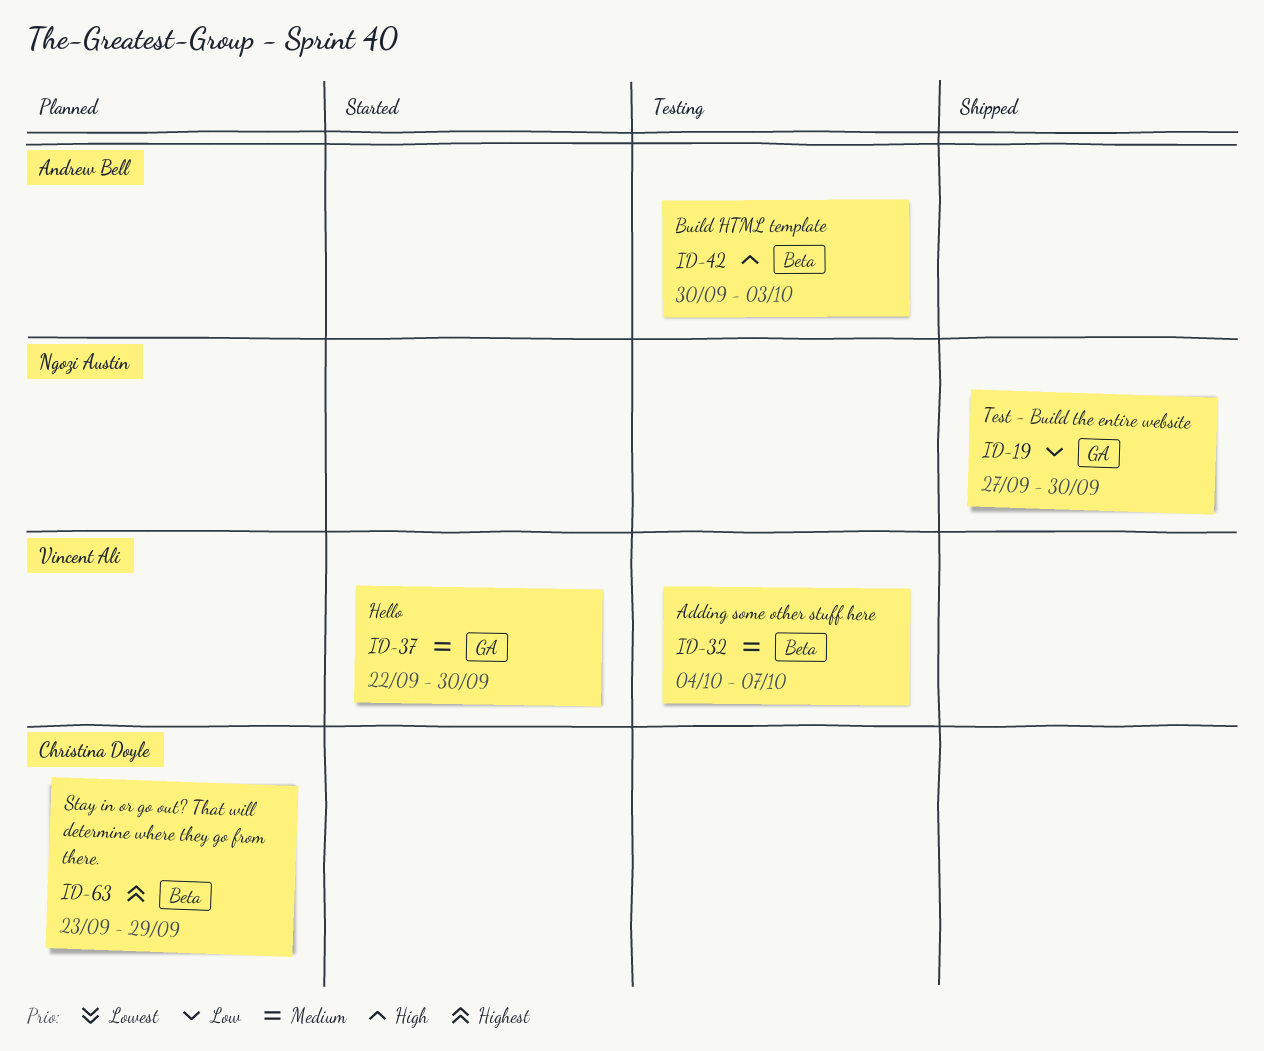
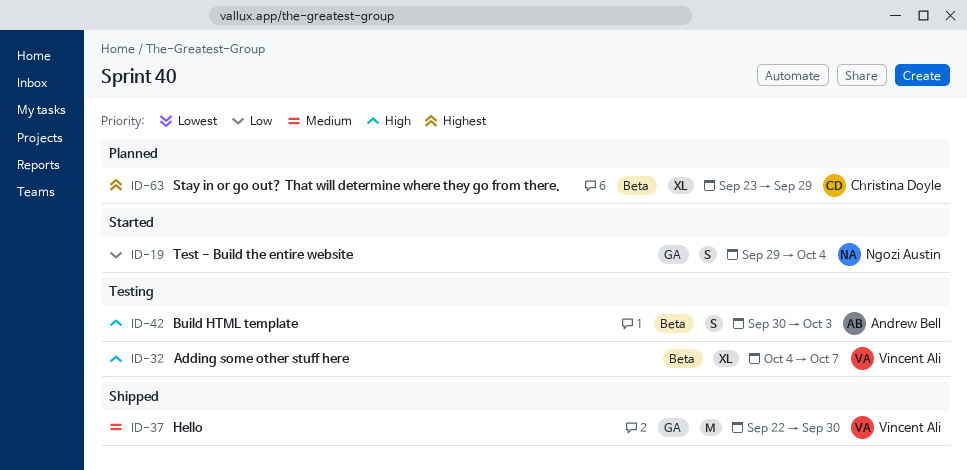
ID-19, status: Shipped -> Started
ID-19, start: Sep 27 -> Sep 29
ID-19, due: Sep 30 -> Oct 4
ID-32, priority: Medium -> High
ID-37, status: Started -> Shipped

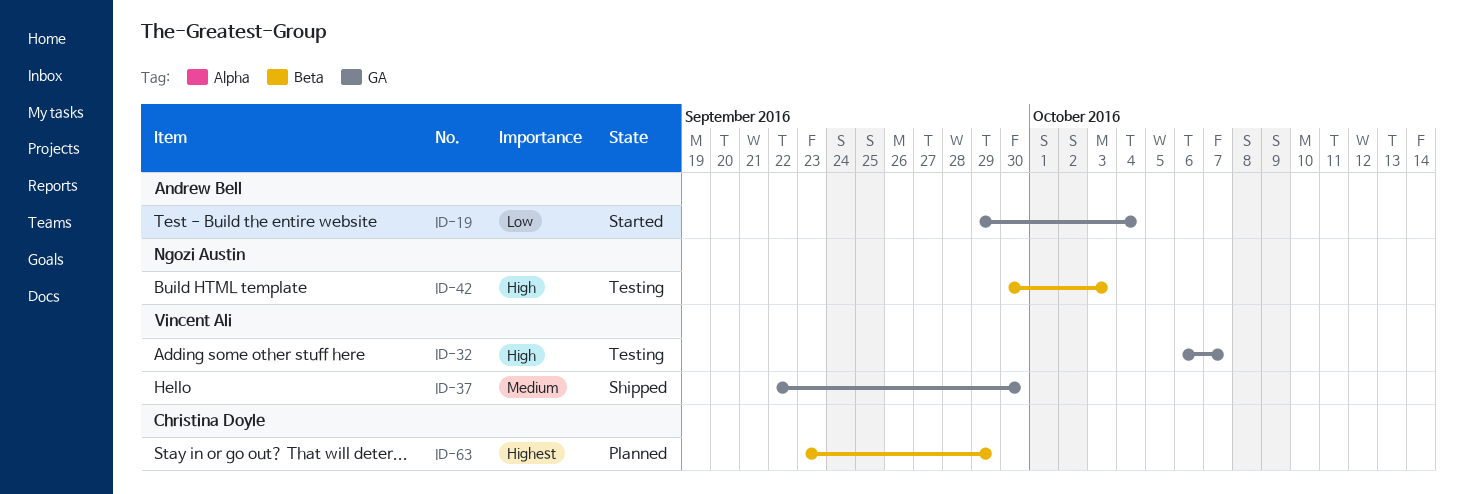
ID-19, owner: Ngozi Austin -> Andrew Bell
ID-32, label: Beta -> GA
ID-32, start: Oct 4 -> Oct 6
ID-42, owner: Andrew Bell -> Ngozi Austin

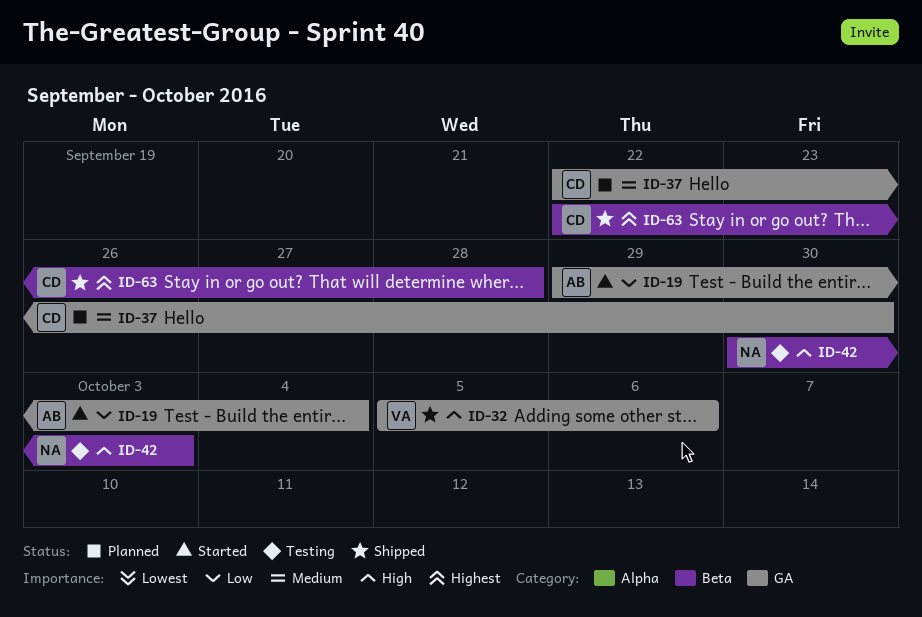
ID-32, status: Testing -> Shipped
ID-32, start: Oct 6 -> Oct 5
ID-32, due: Oct 7 -> Oct 6
ID-37, status: Shipped -> Planned
ID-37, owner: Vincent Ali -> Christina Doyle
ID-63, status: Planned -> Shipped
ID-63, start: Sep 23 -> Sep 22
ID-63, due: Sep 29 -> Sep 28

